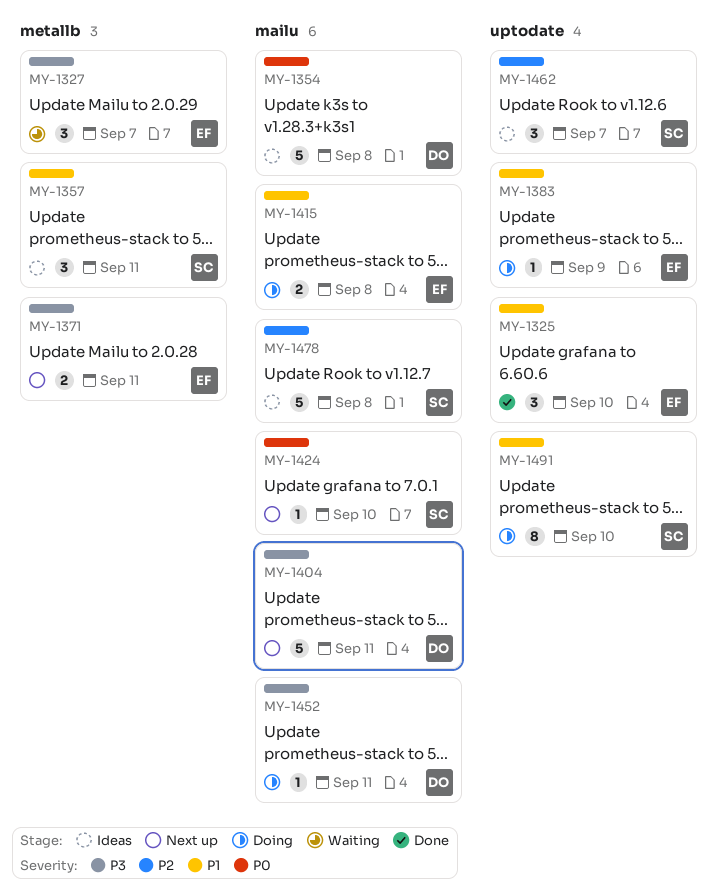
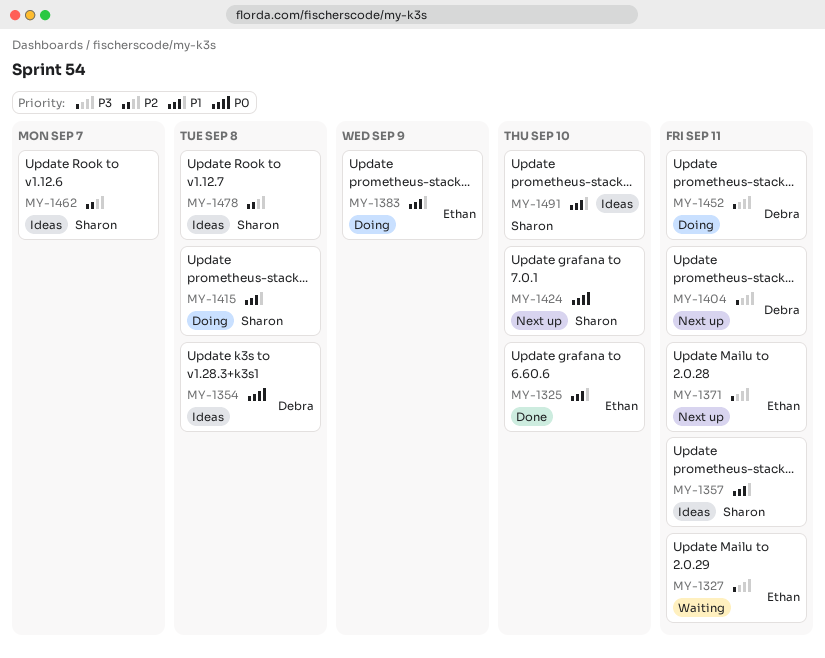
MY-1327, due: Sep 7 -> Sep 11
MY-1415, owner: Ethan -> Sharon
MY-1491, status: Doing -> Ideas

